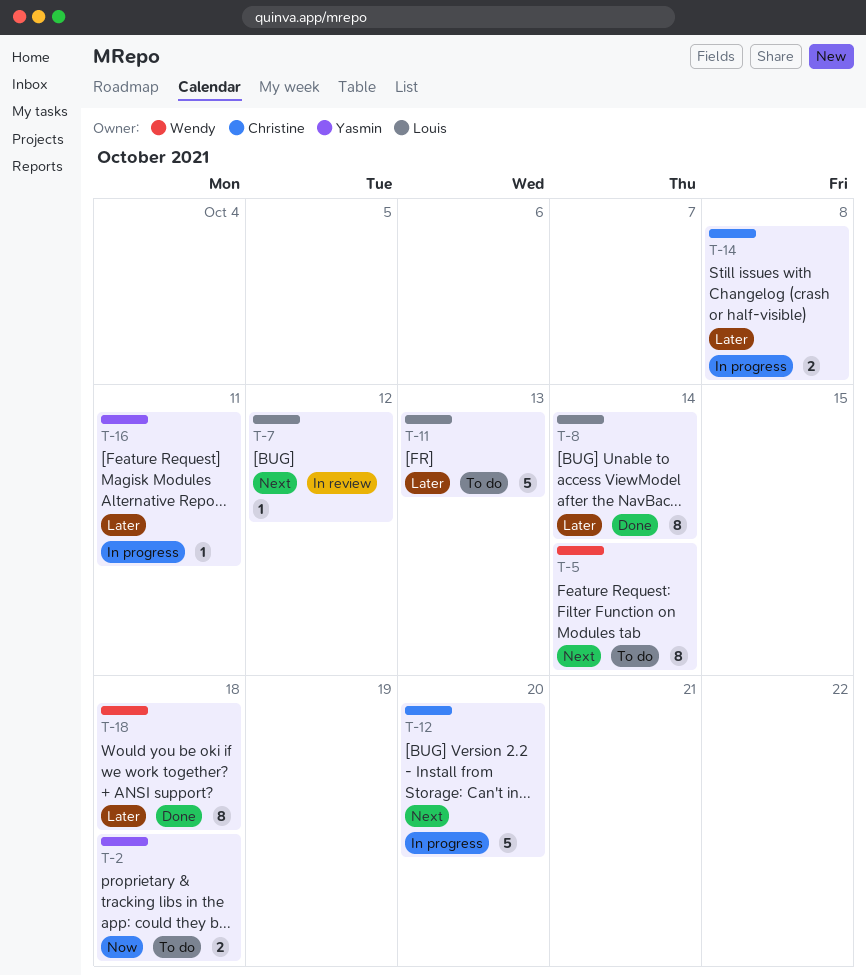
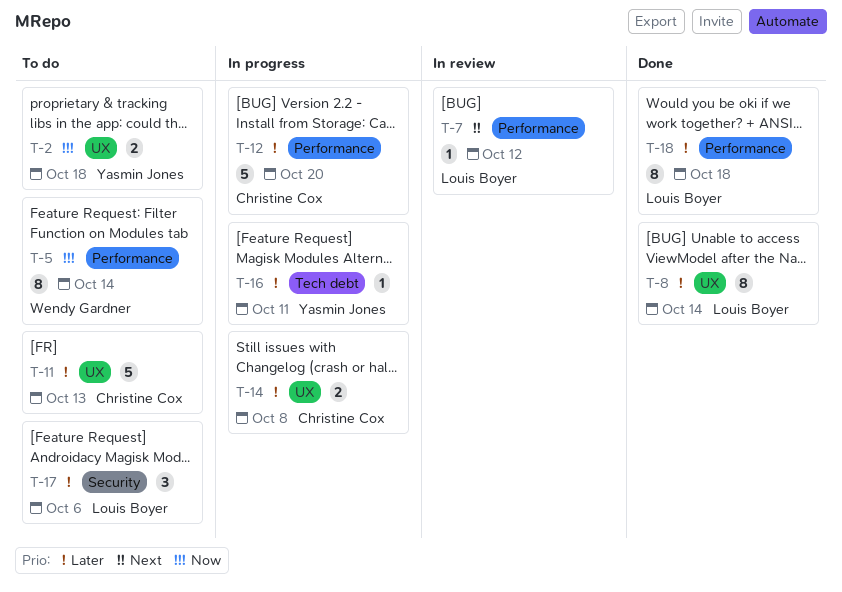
T-5, priority: Next -> Now
T-11, owner: Louis Boyer -> Christine Cox
T-12, priority: Next -> Later
T-17: none -> present
T-18, owner: Wendy Gardner -> Louis Boyer

